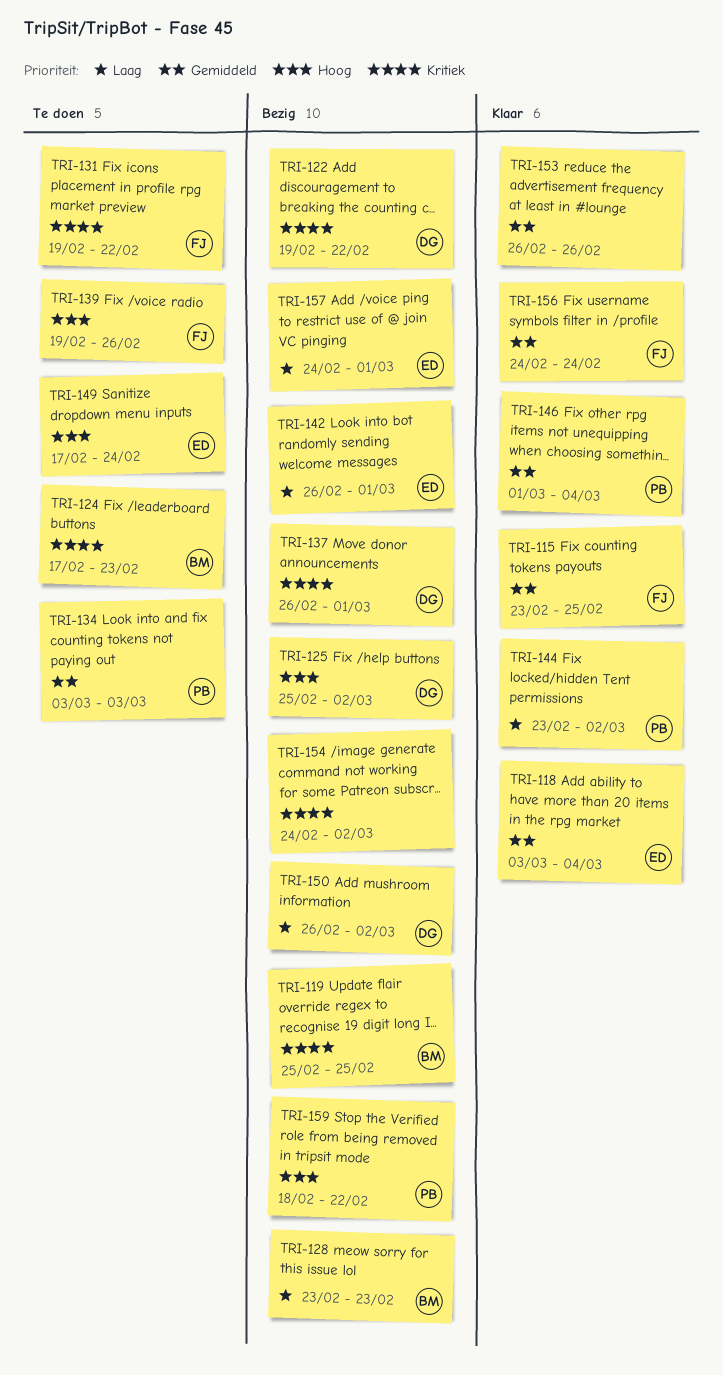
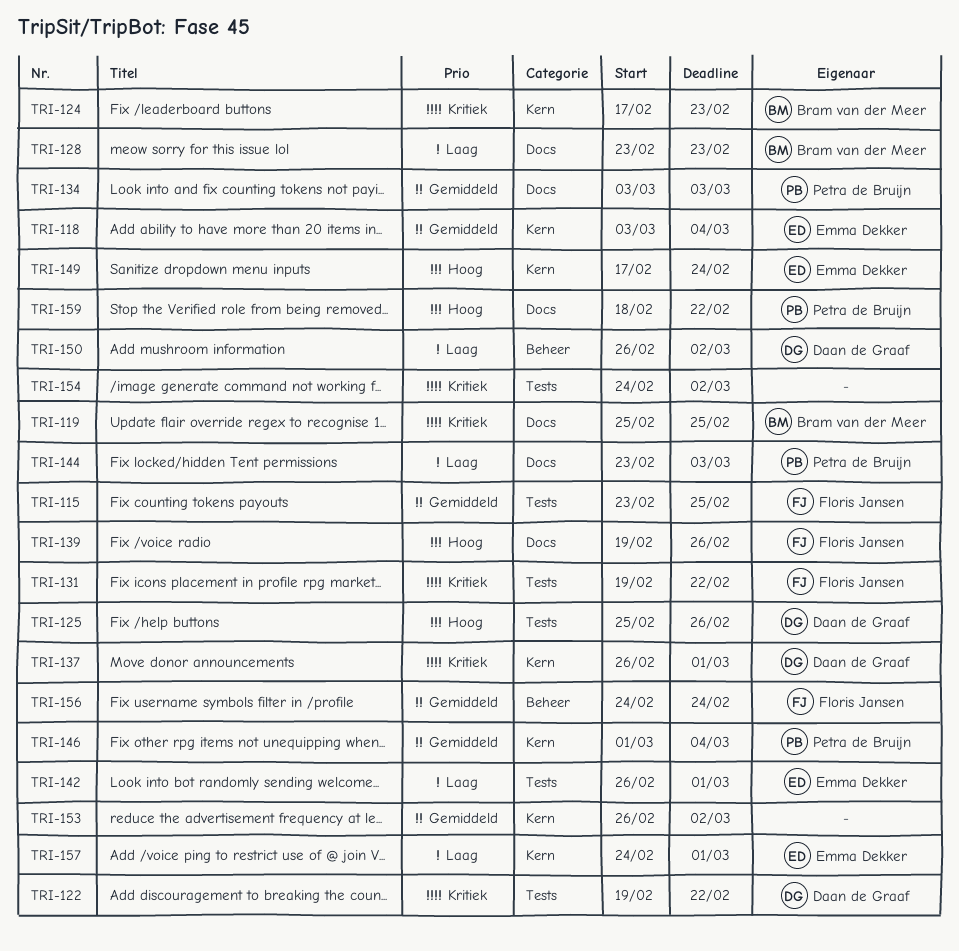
TRI-125, due: Mar 2 -> Feb 26
TRI-144, due: Mar 2 -> Mar 3
TRI-153, due: Feb 26 -> Mar 2

